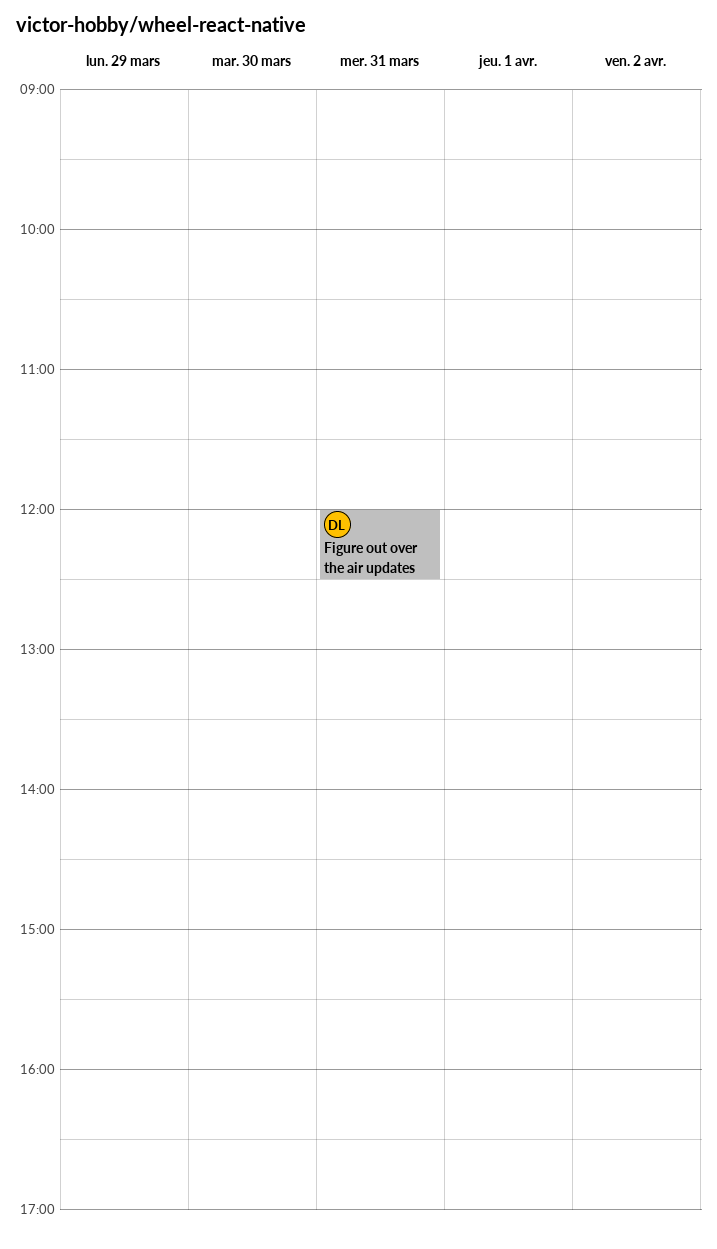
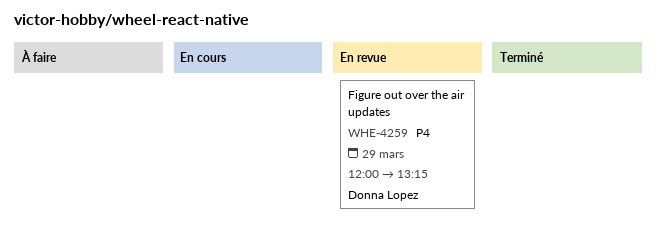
Figure out over the air updates, day: Mar 31 -> Mar 29
Figure out over the air updates, ends: 12:30 -> 13:15

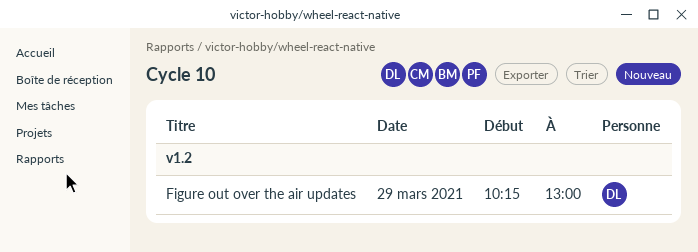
Figure out over the air updates, begins: 12:00 -> 10:15
Figure out over the air updates, ends: 13:15 -> 13:00

